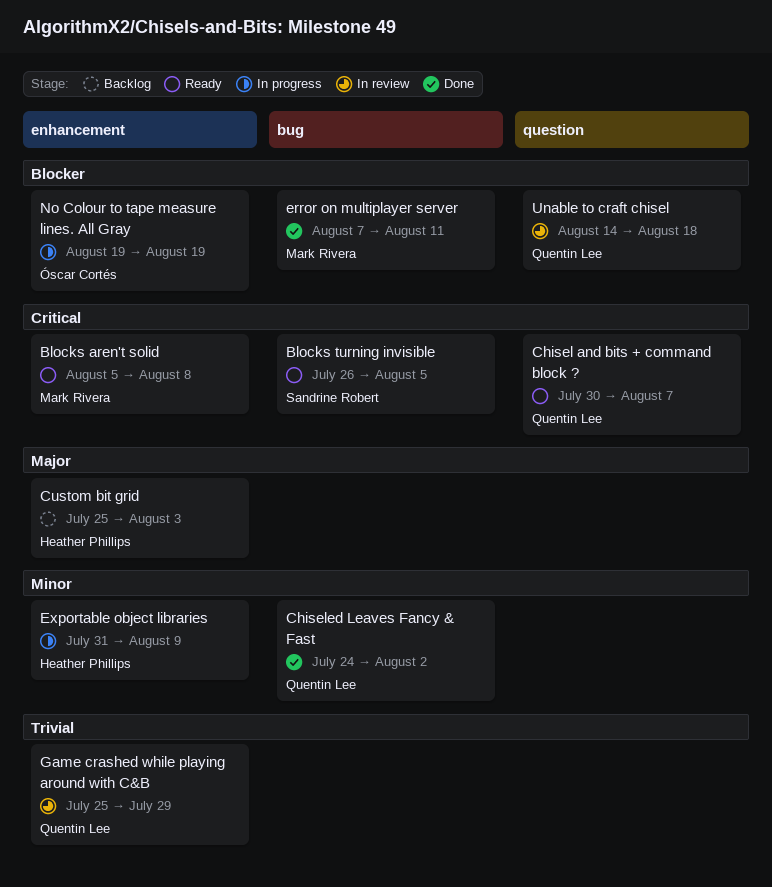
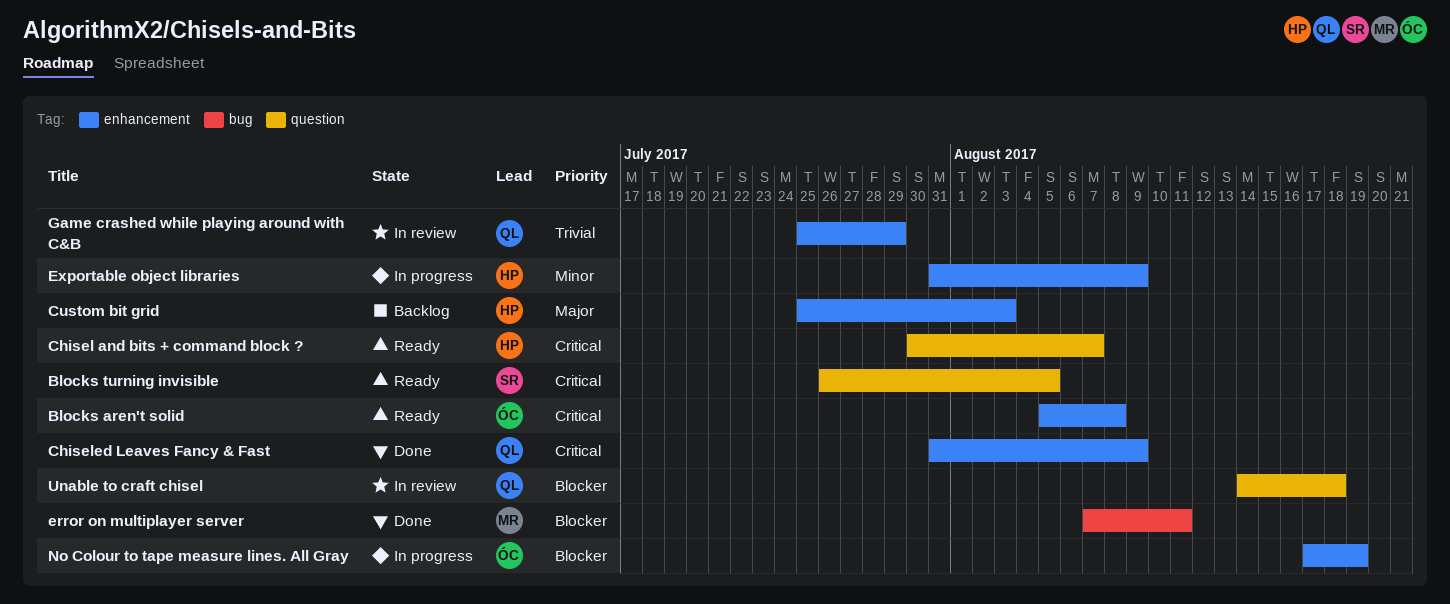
Blocks aren't solid, owner: Mark Rivera -> Óscar Cortés
Blocks turning invisible, label: bug -> question
Chisel and bits + command block ?, owner: Quentin Lee -> Heather Phillips
Chiseled Leaves Fancy & Fast, priority: Minor -> Critical
Chiseled Leaves Fancy & Fast, label: bug -> enhancement
Chiseled Leaves Fancy & Fast, start: Jul 24 -> Jul 31
Chiseled Leaves Fancy & Fast, due: Aug 2 -> Aug 9
No Colour to tape measure lines. All Gray, start: Aug 19 -> Aug 17

